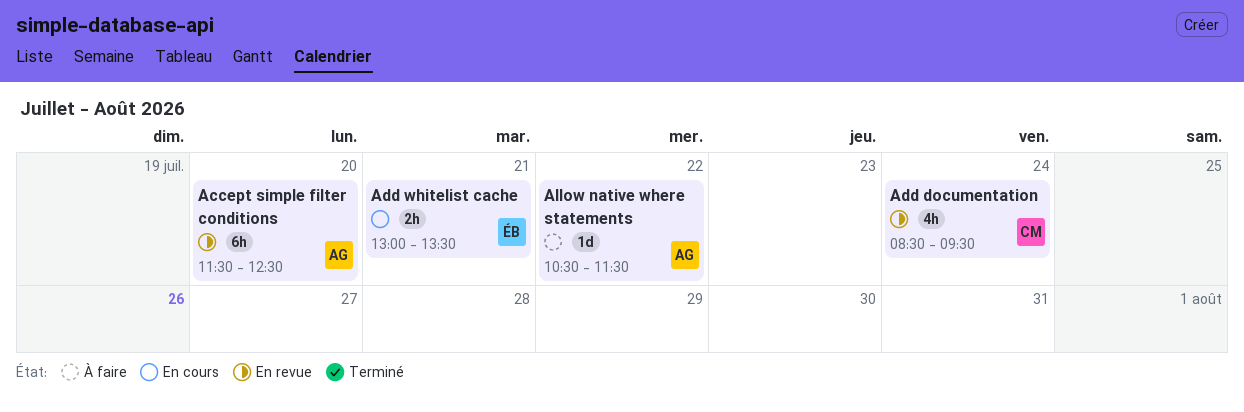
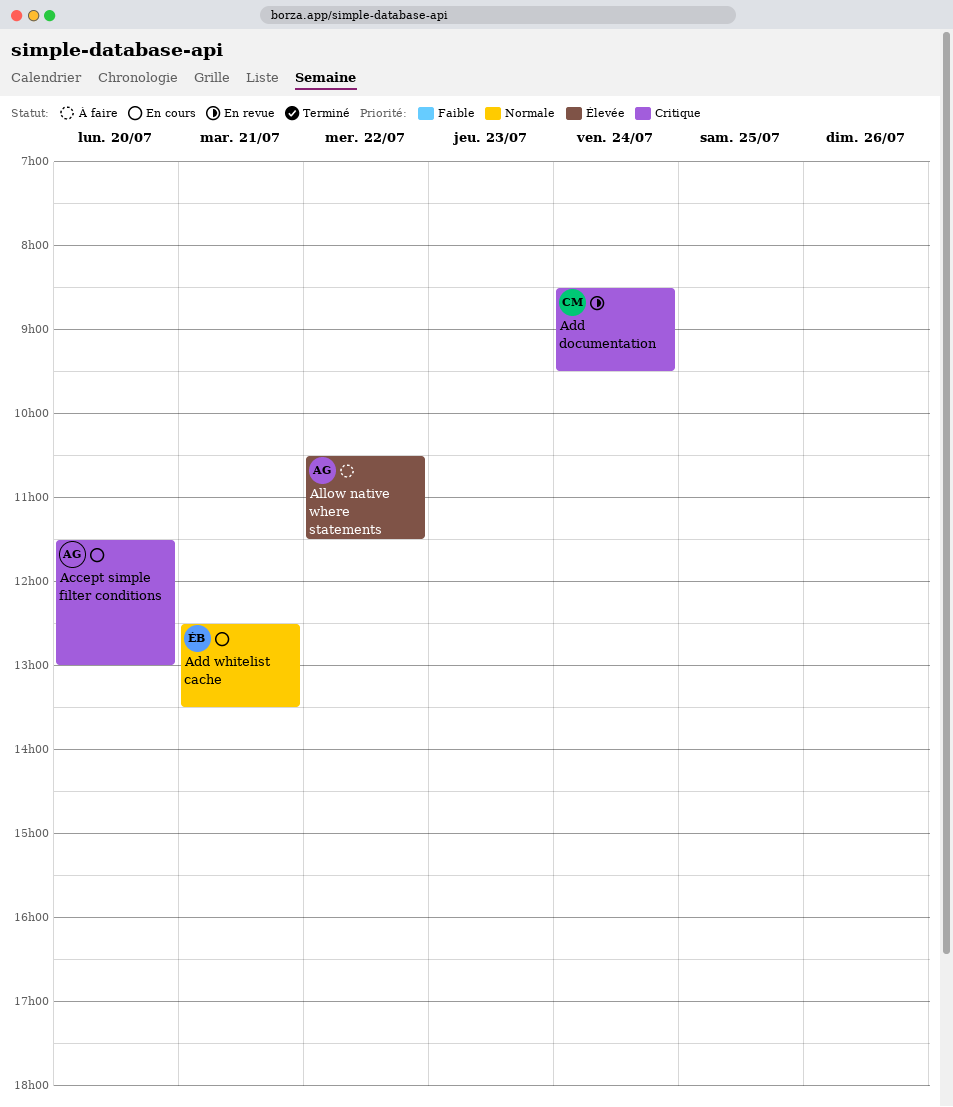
Accept simple filter conditions, status: En revue -> En cours
Accept simple filter conditions, ends: 12:30 -> 13:00
Add whitelist cache, begins: 13:00 -> 12:30

